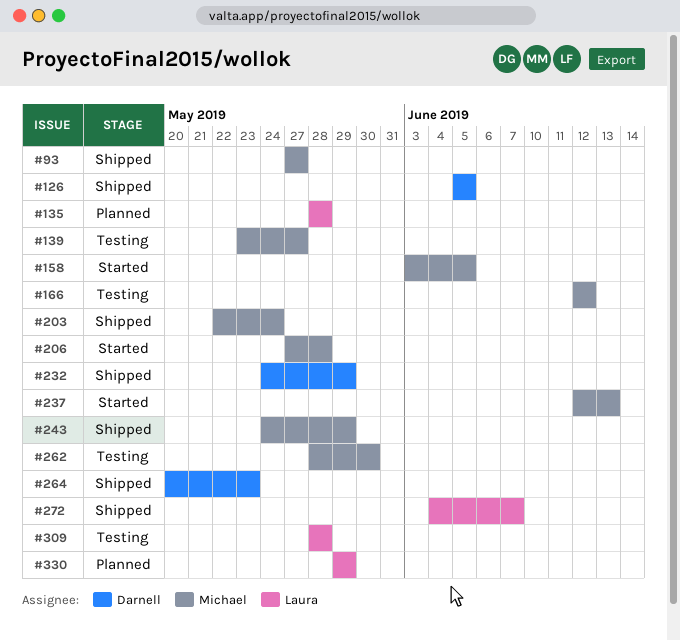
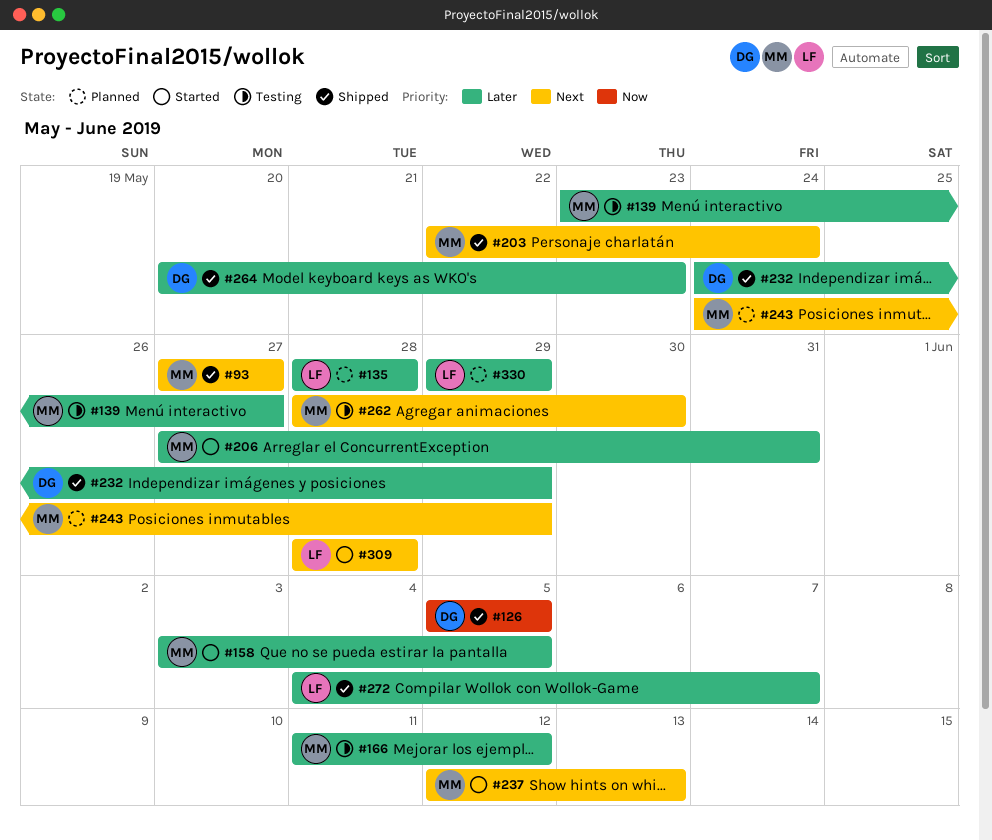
#166, start: Jun 12 -> Jun 11
#206, due: May 28 -> May 31
#243, status: Shipped -> Planned
#309, status: Testing -> Started

